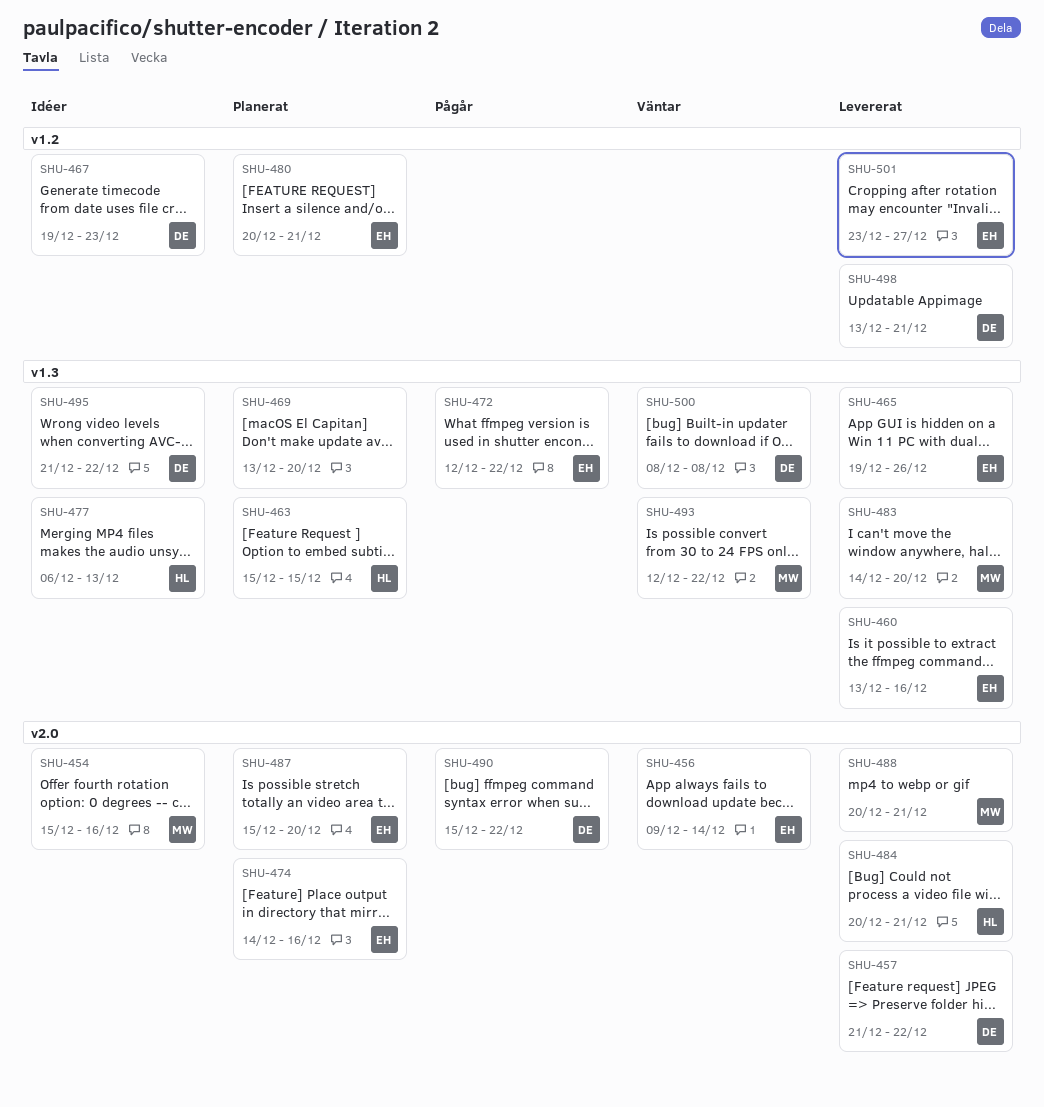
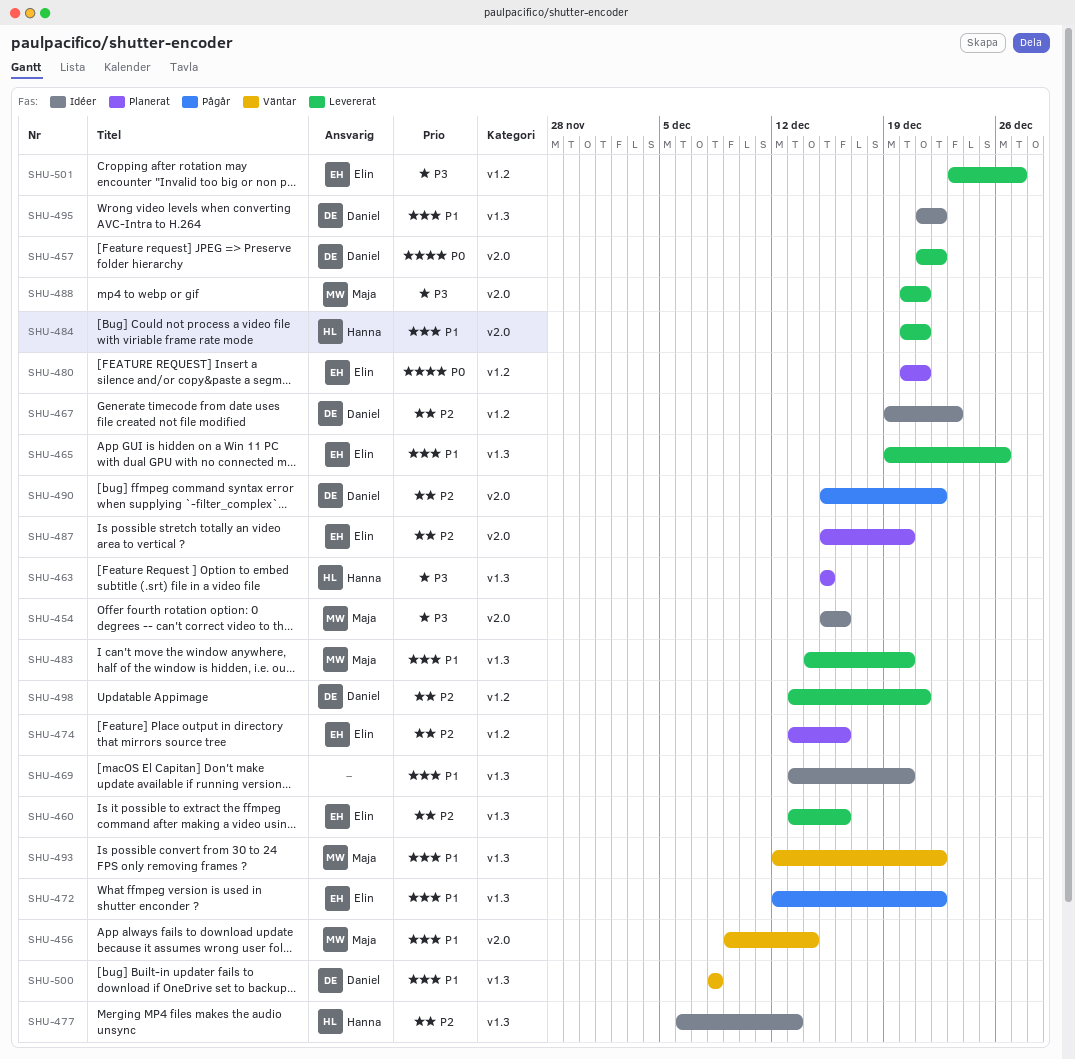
SHU-456, owner: Elin -> Maja
SHU-469, status: Planerat -> Idéer
SHU-474, label: v2.0 -> v1.2
SHU-474, start: Dec 14 -> Dec 13

